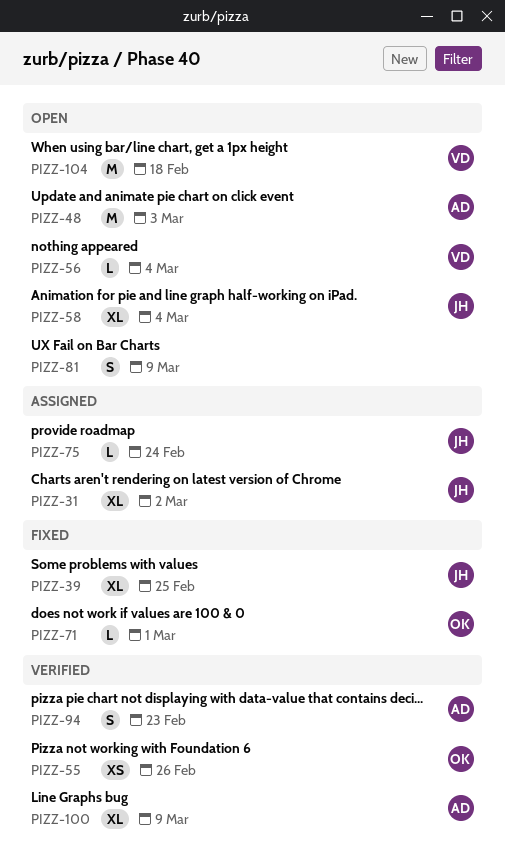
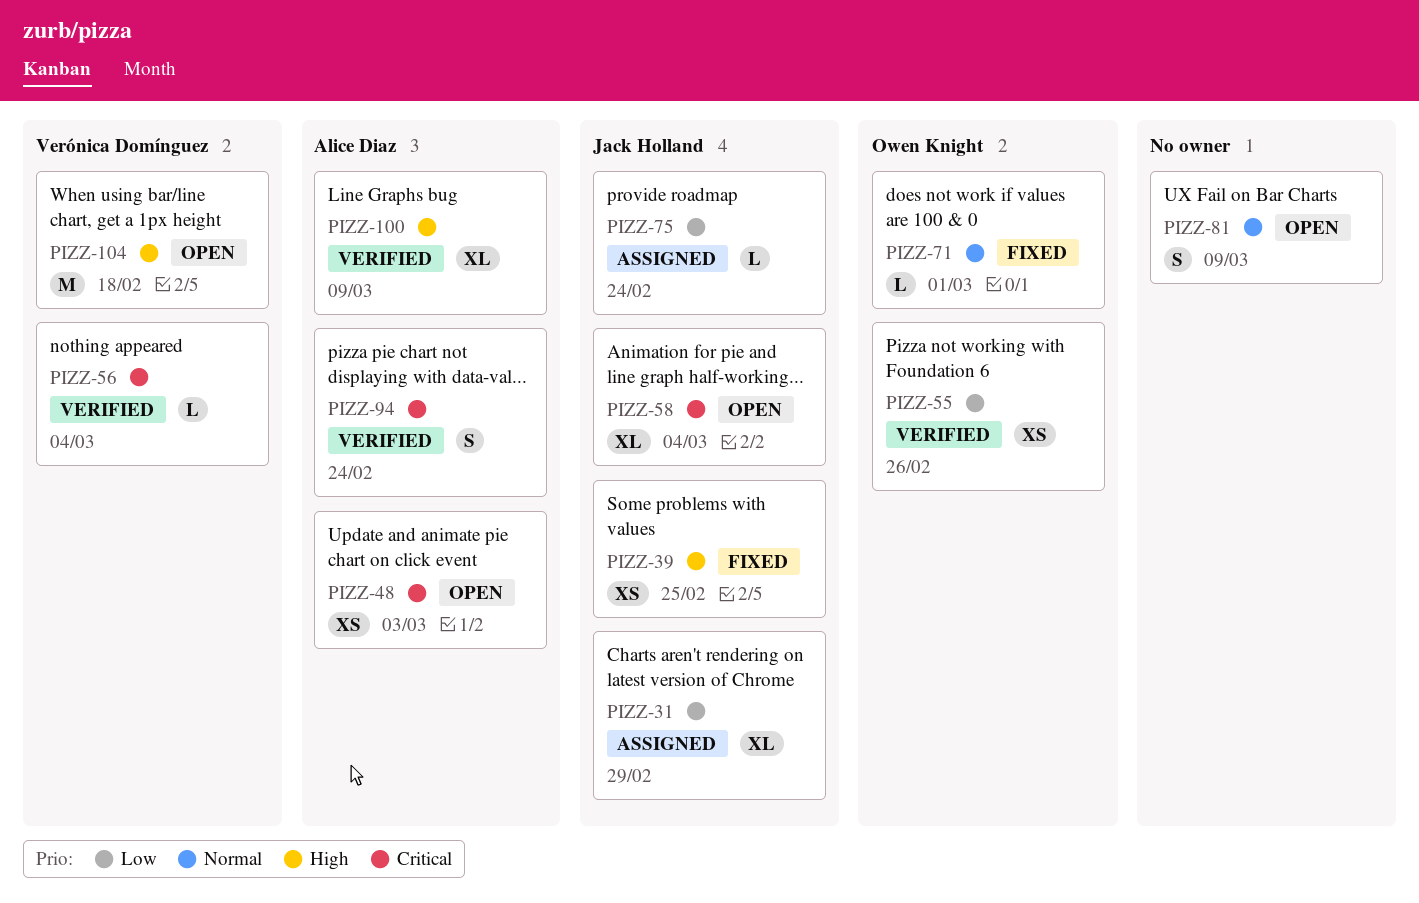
PIZZ-31, due: Mar 2 -> Feb 29
PIZZ-39, estimate: XL -> XS
PIZZ-48, estimate: M -> XS
PIZZ-56, status: Open -> Verified
PIZZ-94, due: Feb 23 -> Feb 24

